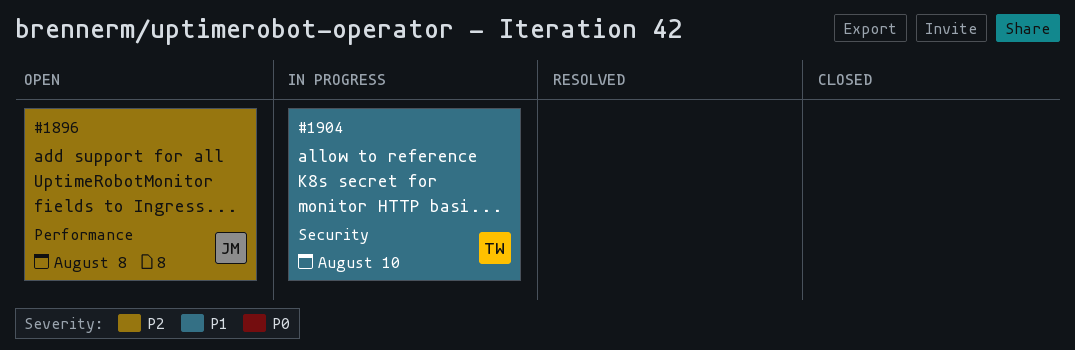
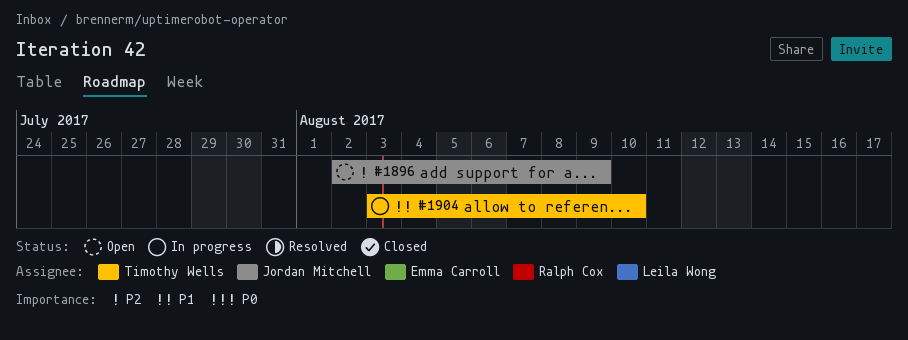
#1896, due: Aug 8 -> Aug 9

